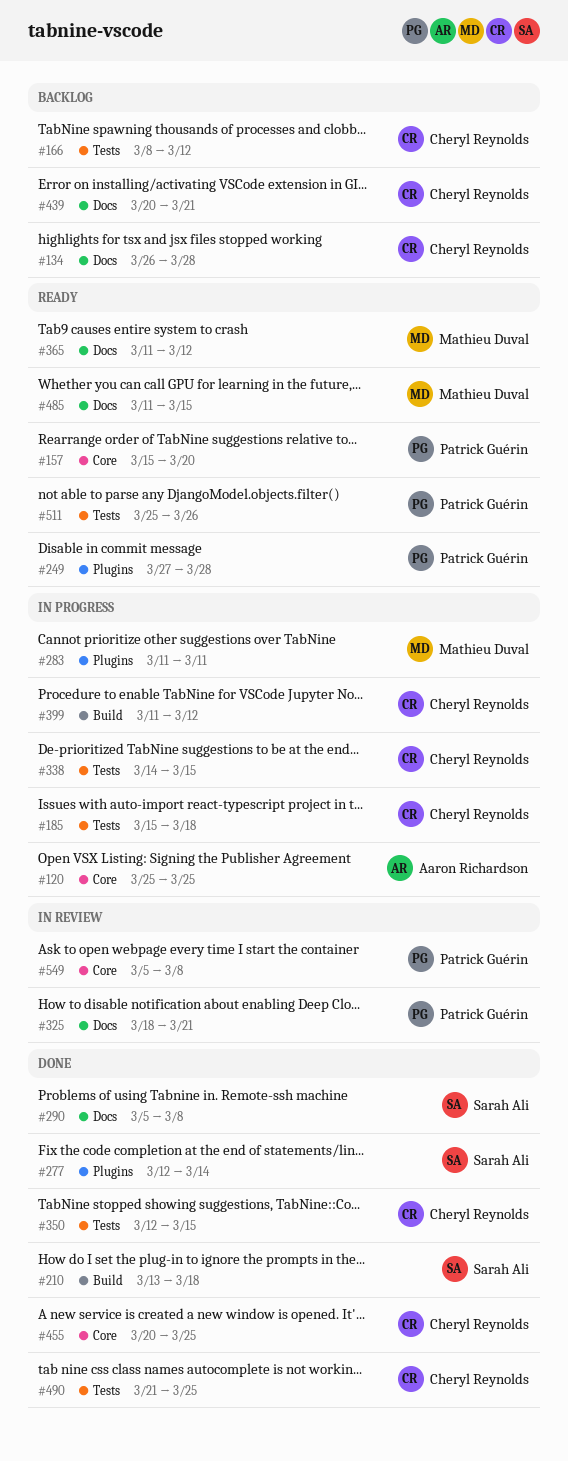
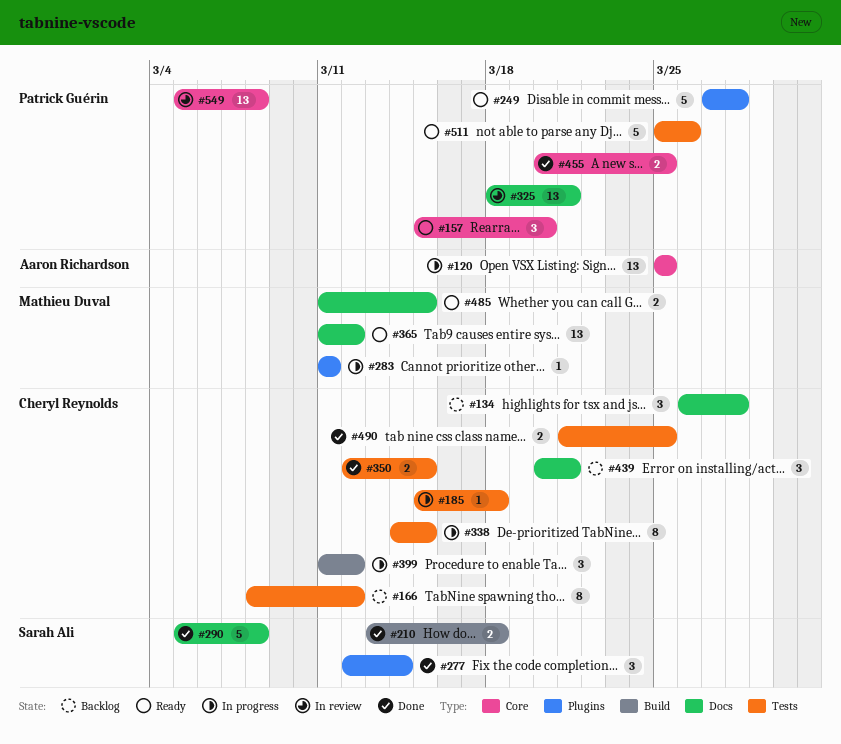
#455, owner: Cheryl Reynolds -> Patrick Guérin

